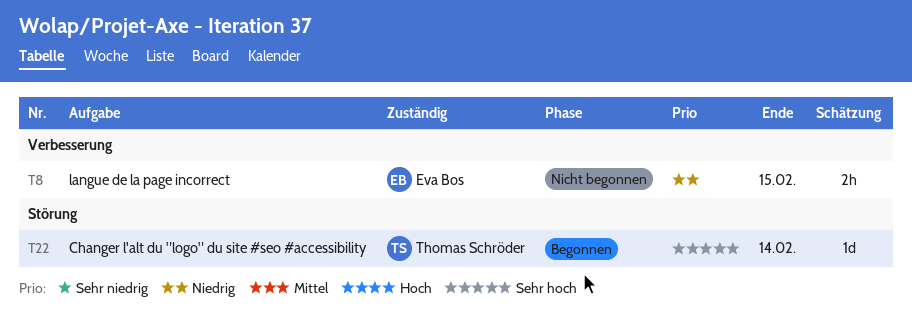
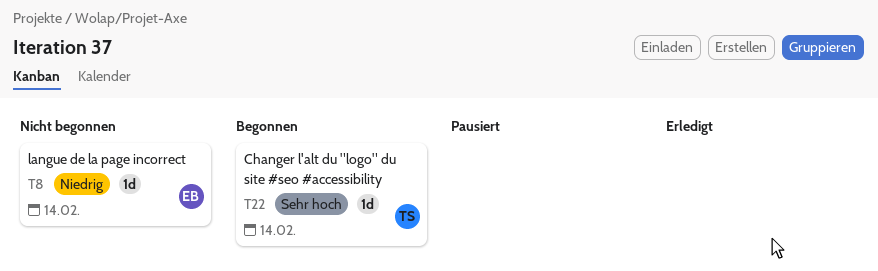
T8, estimate: 2h -> 1d
T8, due: Feb 15 -> Feb 14

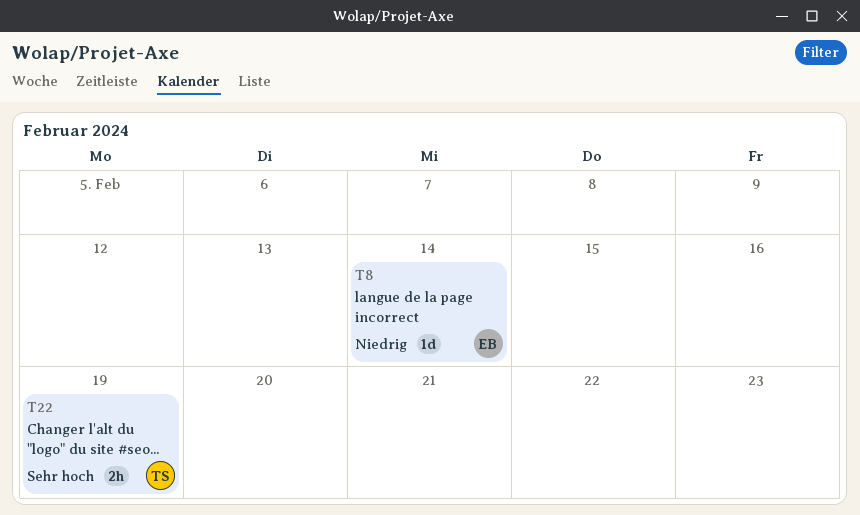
T22, estimate: 1d -> 2h
T22, due: Feb 14 -> Feb 19

